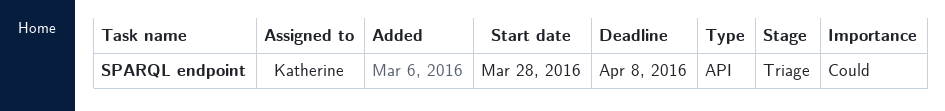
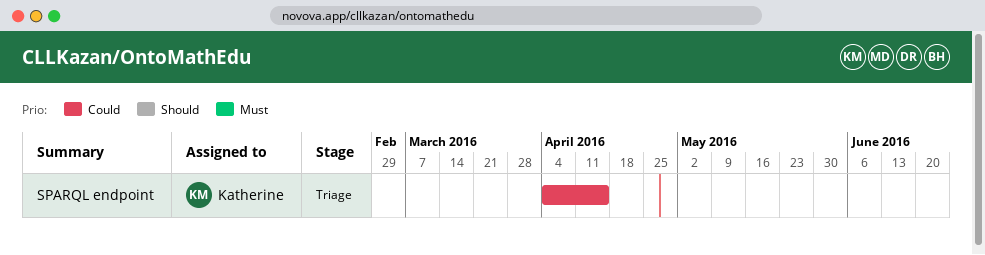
SPARQL endpoint, start: Mar 28 -> Apr 4
SPARQL endpoint, due: Apr 8 -> Apr 15

